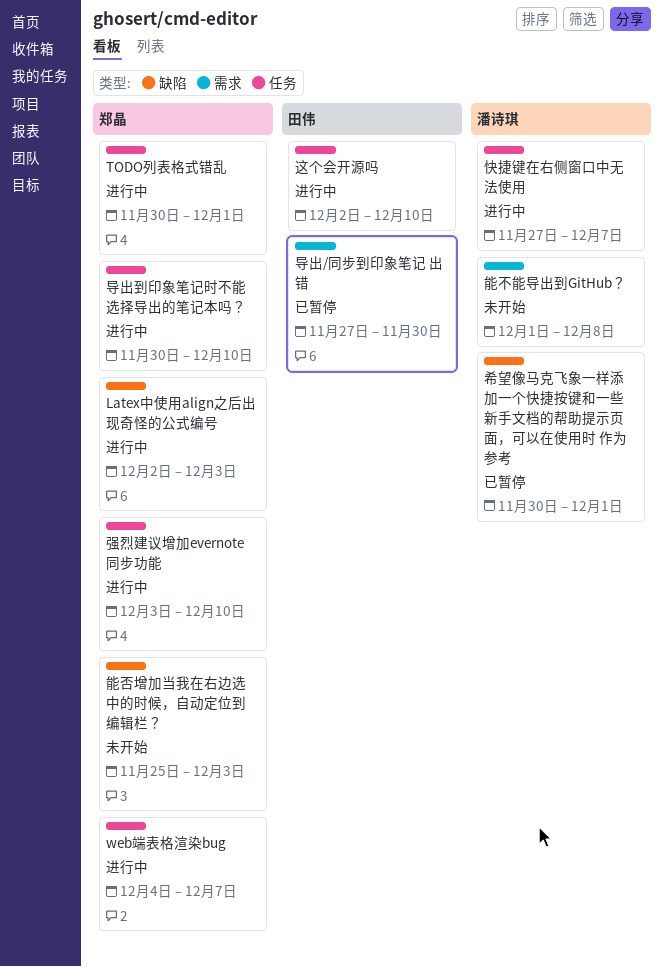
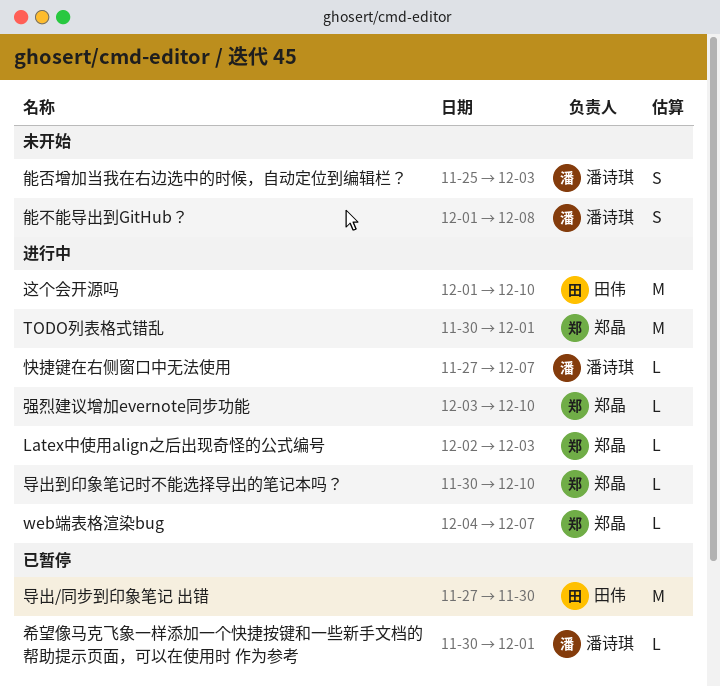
能否增加当我在右边选中的时候，自动定位到编辑栏？, owner: 郑晶 -> 潘诗琪
这个会开源吗, start: Dec 2 -> Dec 1

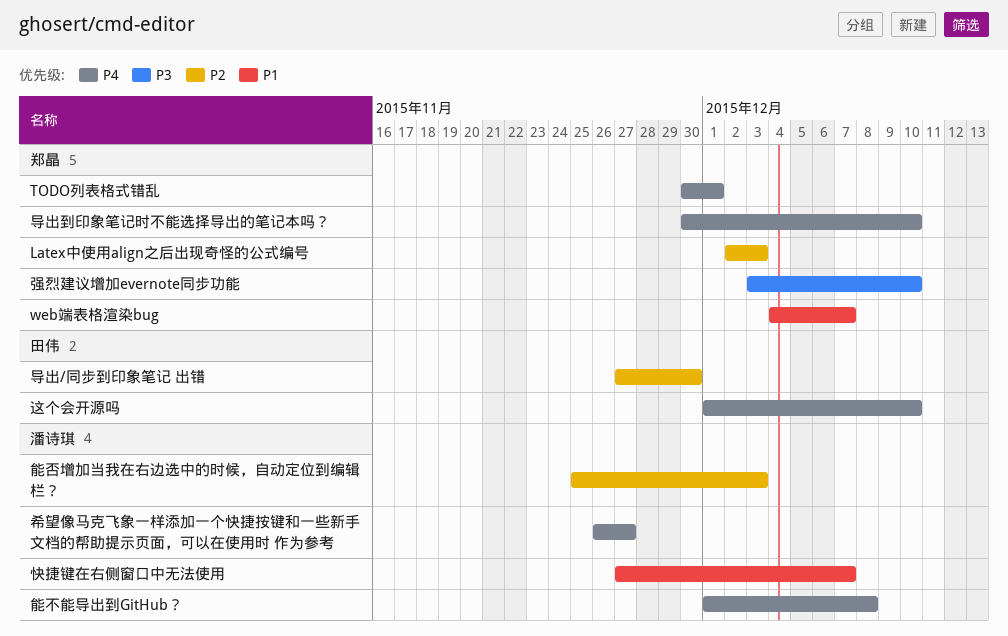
希望像马克飞象一样添加一个快捷按键和一些新手文档的帮助提示页面，可以在使用时 作为参考, start: Nov 30 -> Nov 26
希望像马克飞象一样添加一个快捷按键和一些新手文档的帮助提示页面，可以在使用时 作为参考, due: Dec 1 -> Nov 27

